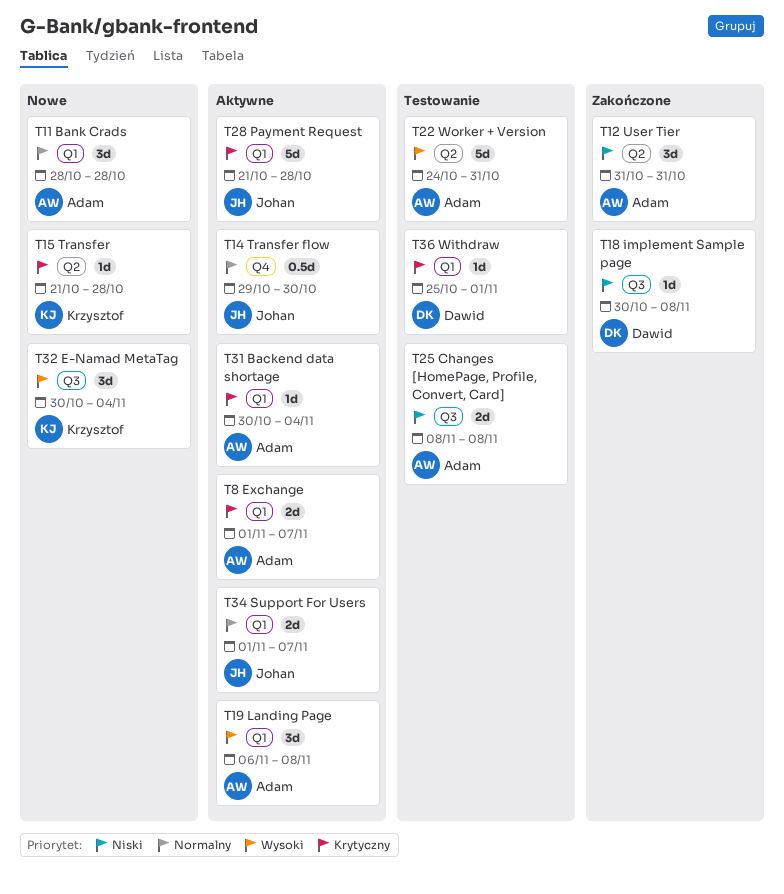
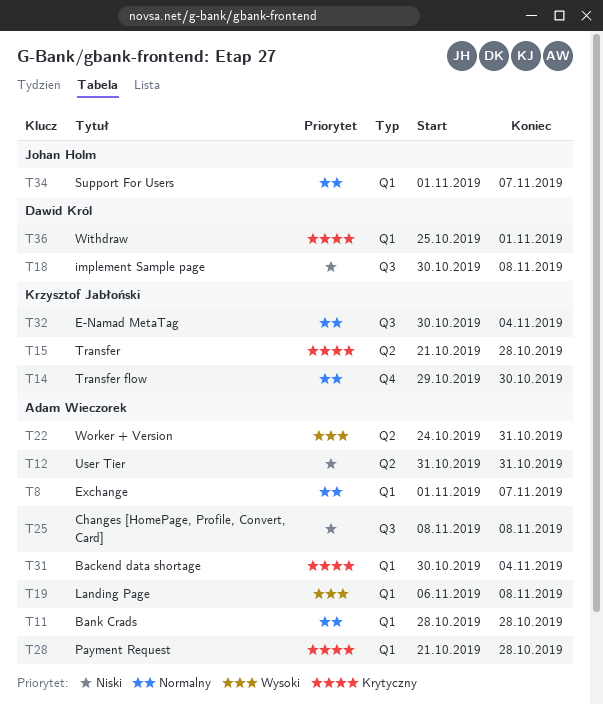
T8, priority: Krytyczny -> Normalny
T14, owner: Johan Holm -> Krzysztof Jabłoński
T28, owner: Johan Holm -> Adam Wieczorek
T32, priority: Wysoki -> Normalny

